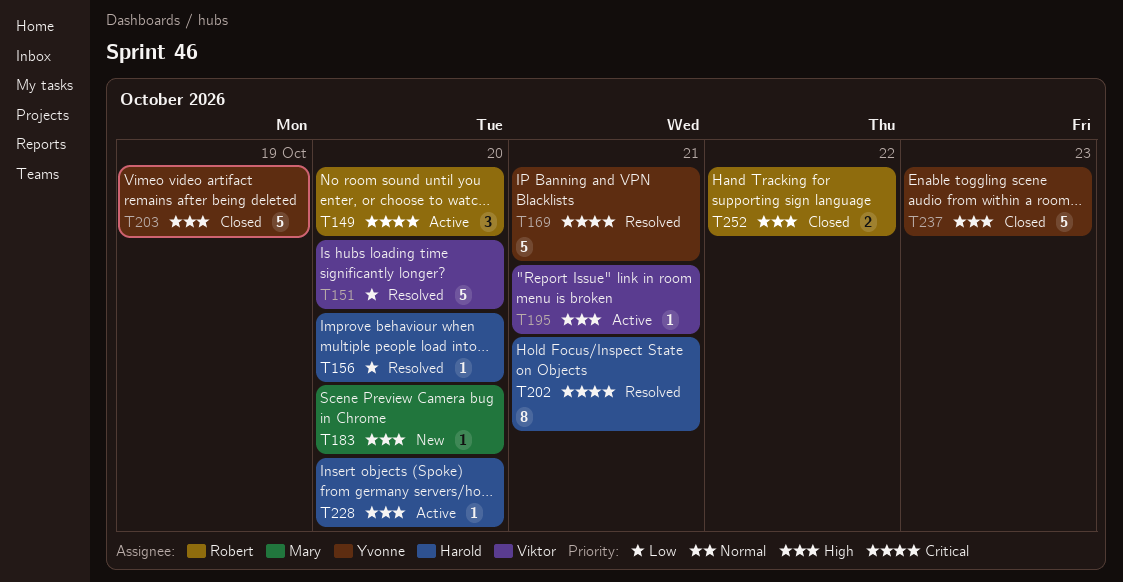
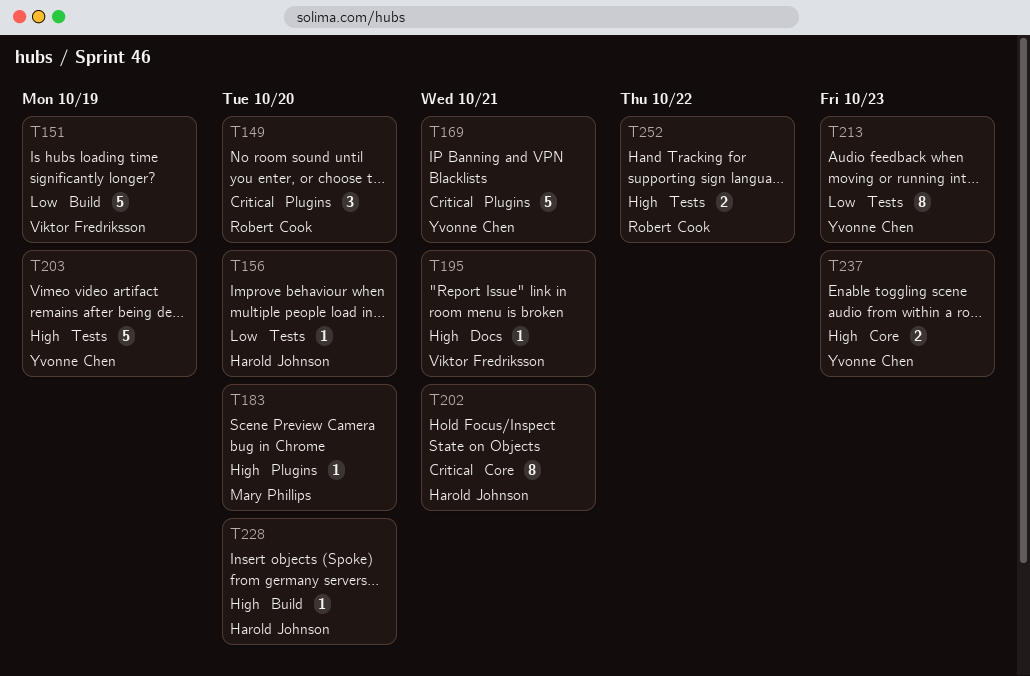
T151, due: Oct 20 -> Oct 19
T213: none -> present
T237, estimate: 5 -> 2

